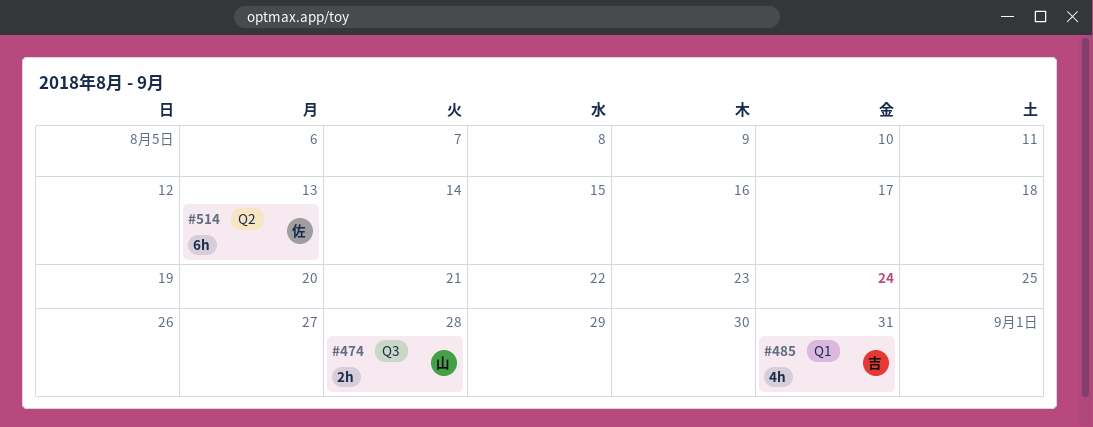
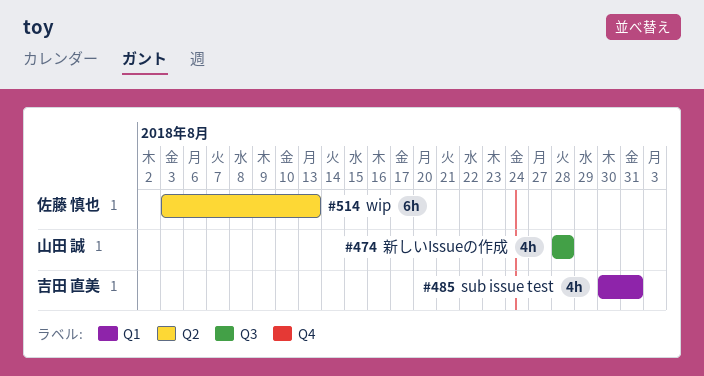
#474, estimate: 2h -> 4h

